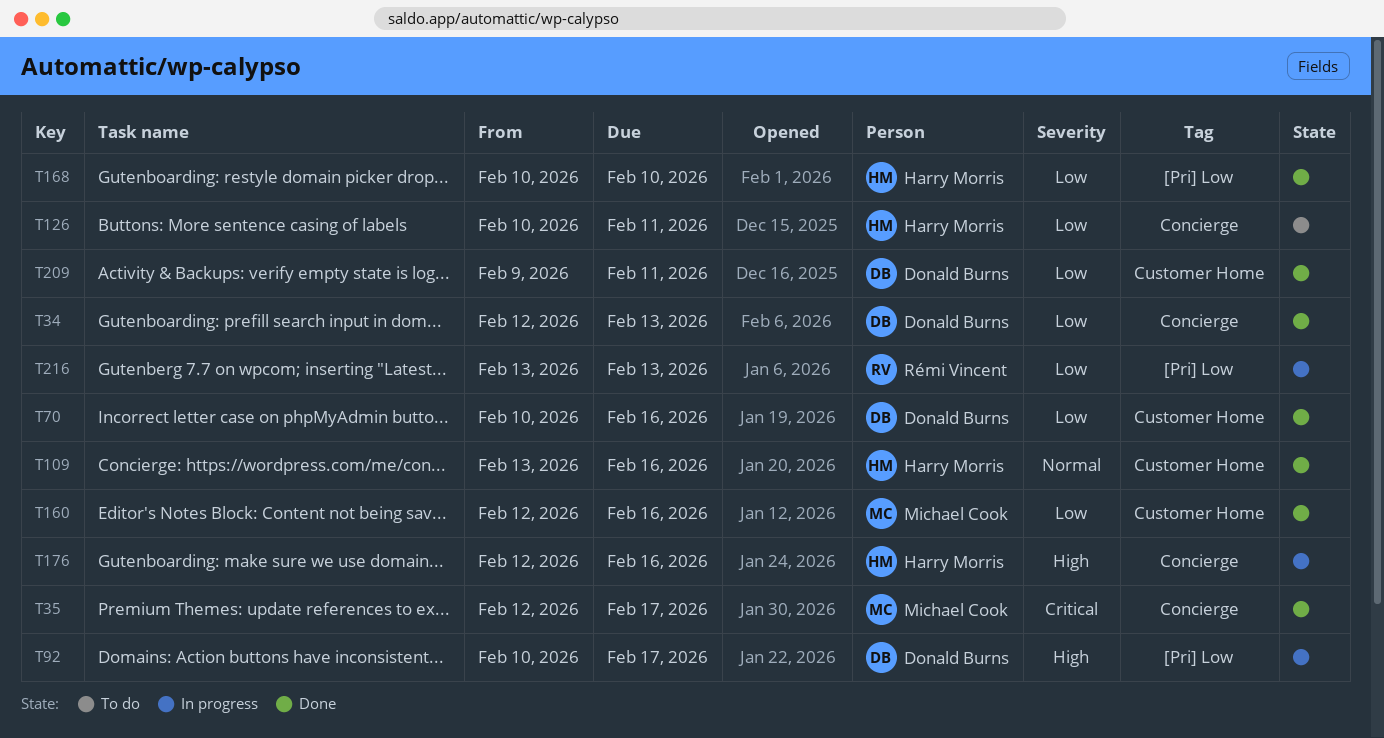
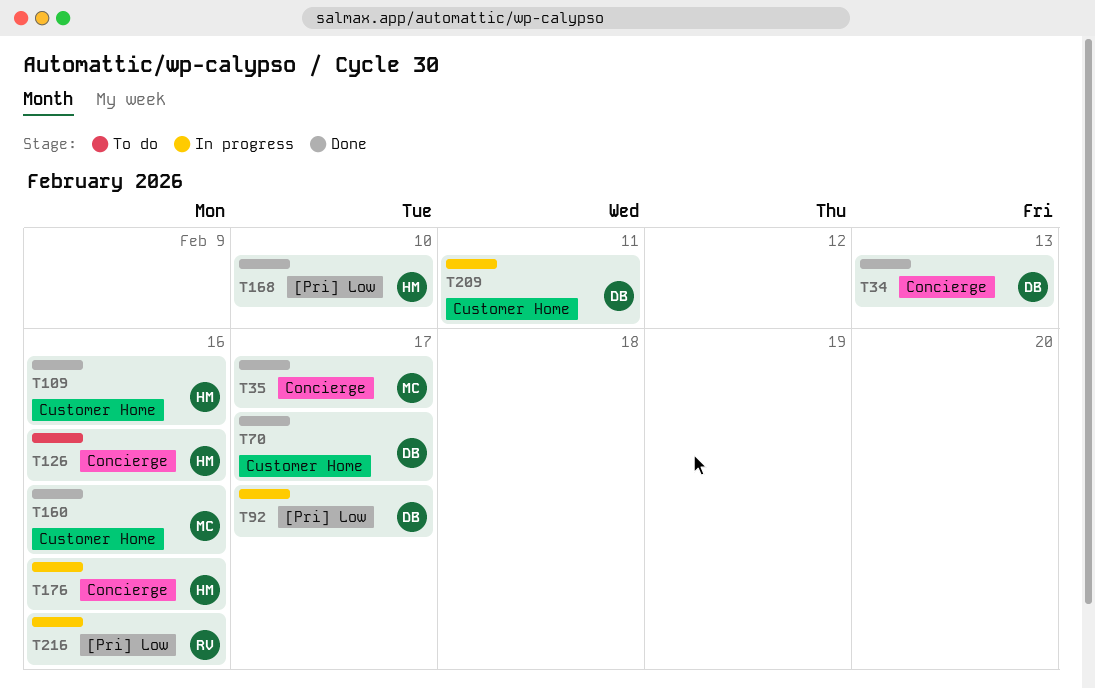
T70, due: Feb 16 -> Feb 17
T126, due: Feb 11 -> Feb 16
T209, status: Done -> In progress
T216, due: Feb 13 -> Feb 16

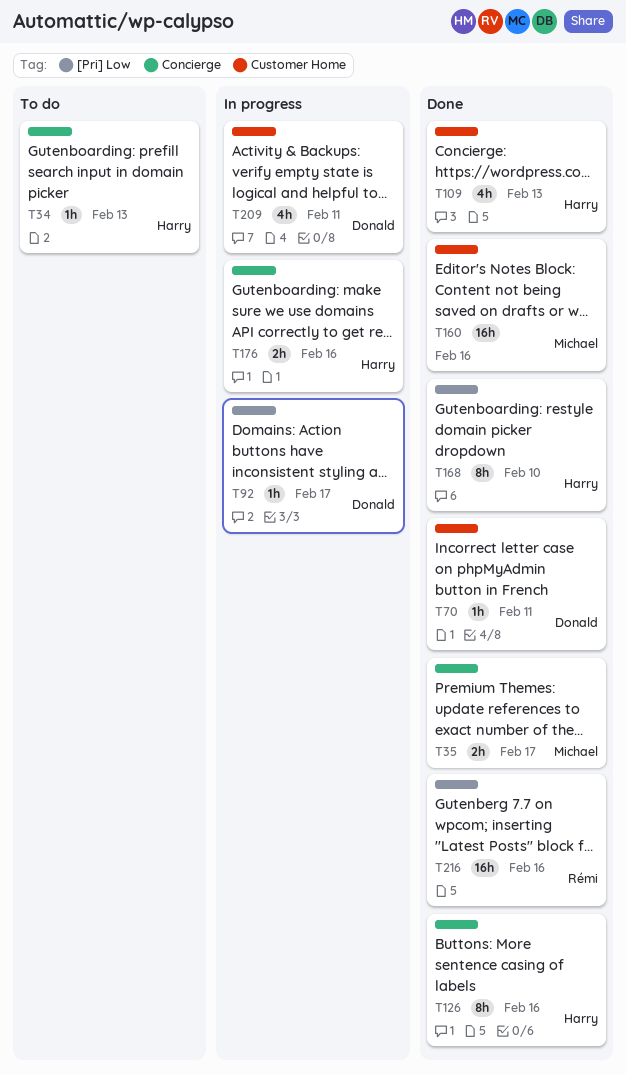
T34, status: Done -> To do
T34, owner: Donald -> Harry
T70, due: Feb 17 -> Feb 11
T109, due: Feb 16 -> Feb 13
T126, status: To do -> Done
T216, status: In progress -> Done

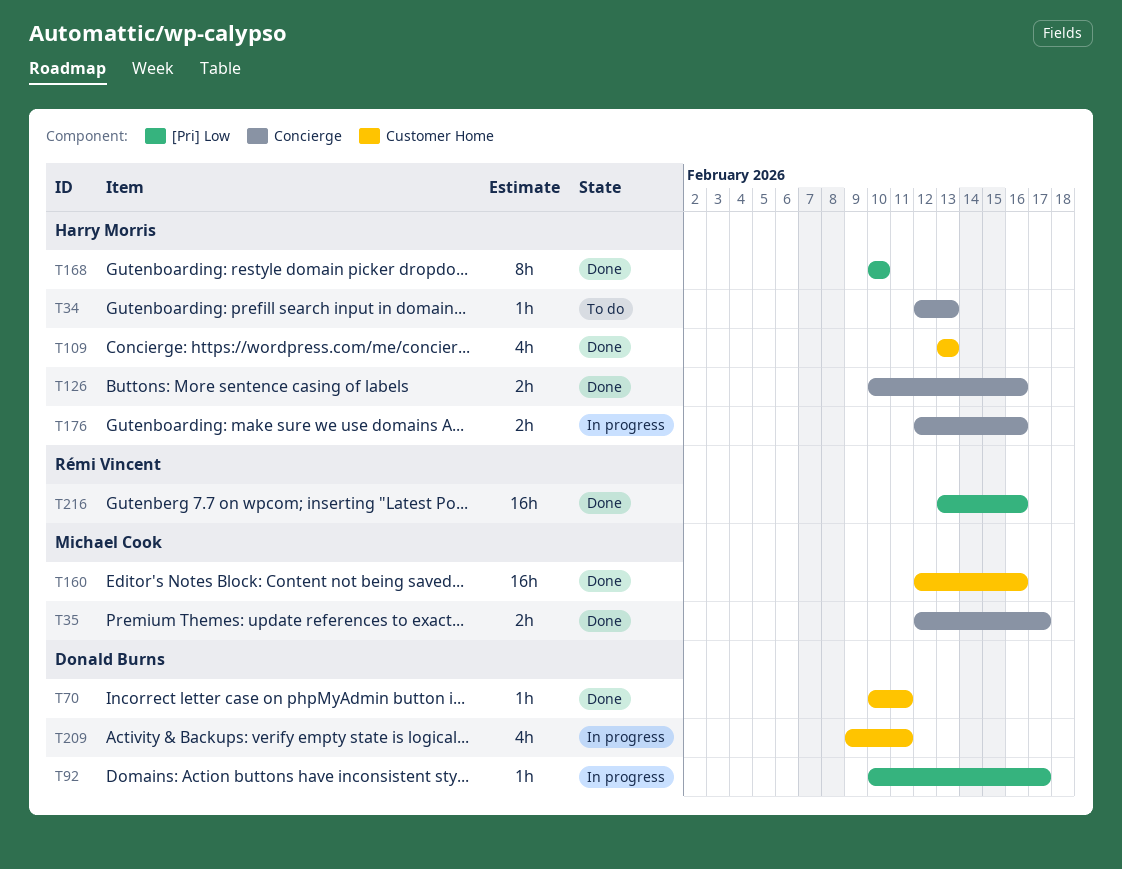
T126, estimate: 8h -> 2h

